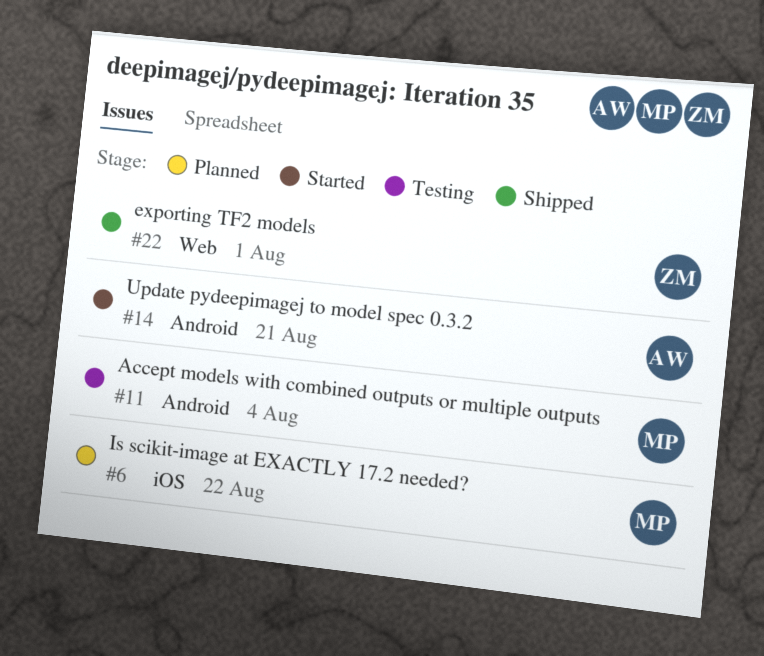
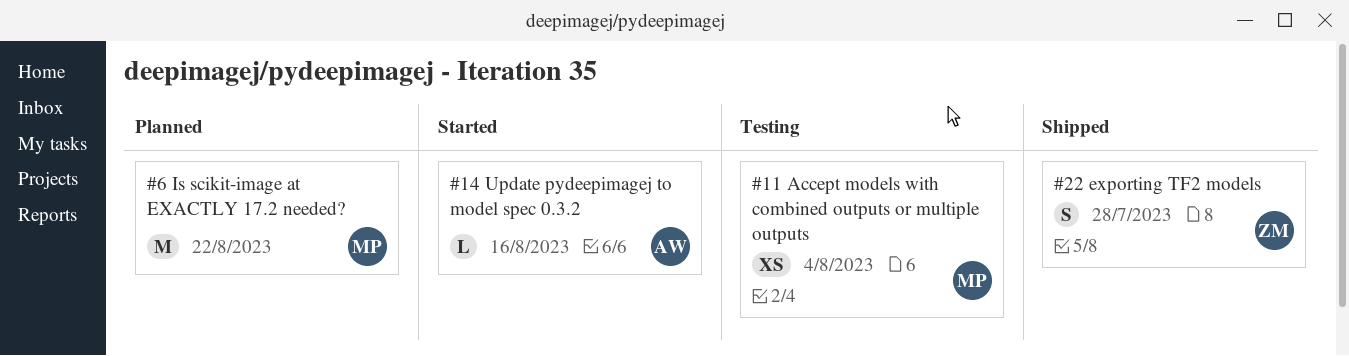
#14, due: Aug 21 -> Aug 16
#22, due: Aug 1 -> Jul 28

